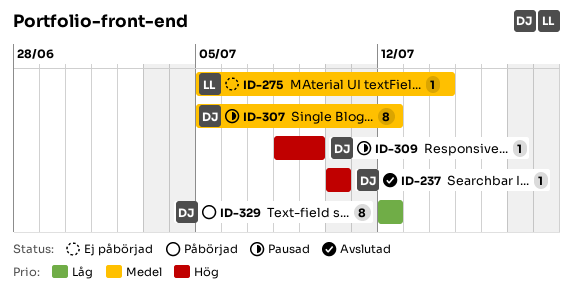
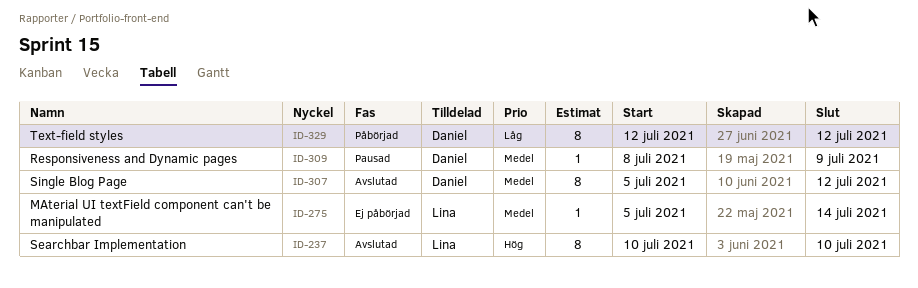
ID-237, owner: Daniel -> Lina
ID-237, estimate: 1 -> 8
ID-307, status: Pausad -> Avslutad
ID-309, priority: Hög -> Medel

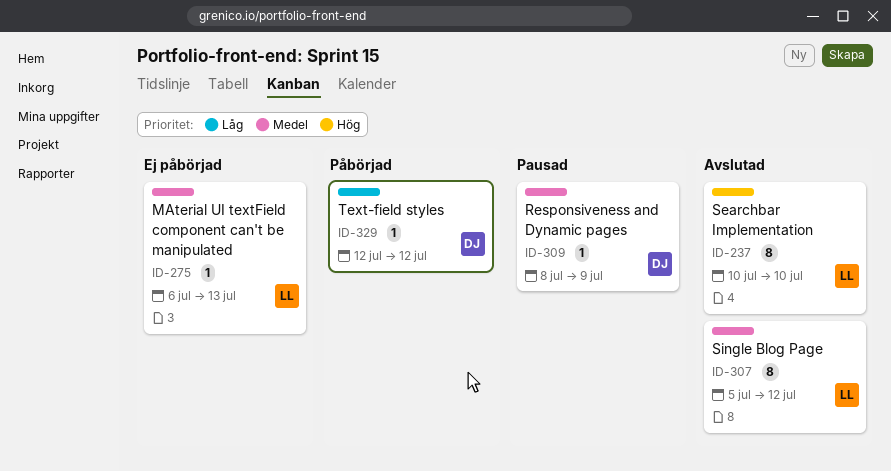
ID-275, start: Jul 5 -> Jul 6
ID-275, due: Jul 14 -> Jul 13
ID-307, owner: Daniel -> Lina
ID-329, estimate: 8 -> 1

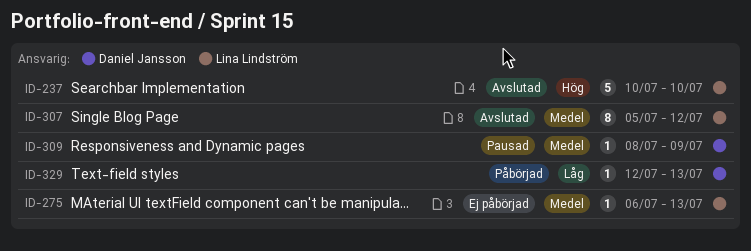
ID-237, estimate: 8 -> 5
ID-329, due: Jul 12 -> Jul 13

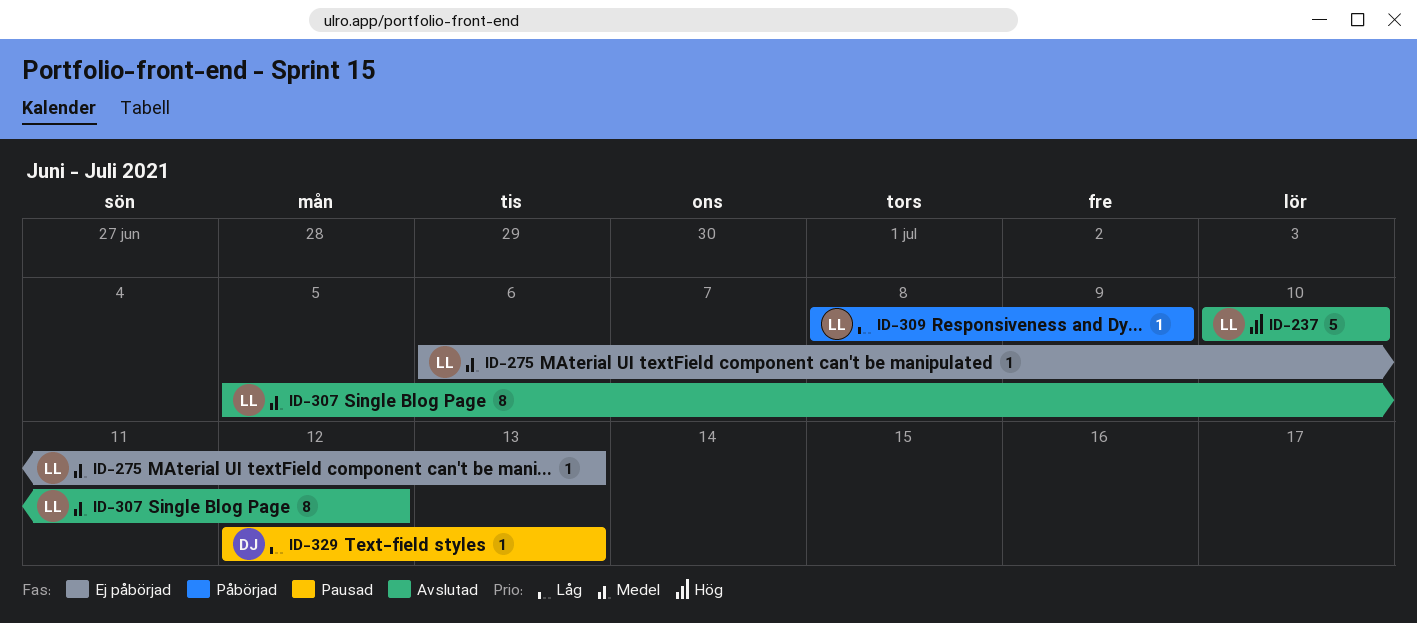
ID-309, status: Pausad -> Påbörjad
ID-309, owner: Daniel Jansson -> Lina Lindström
ID-309, priority: Medel -> Låg
ID-329, status: Påbörjad -> Pausad

